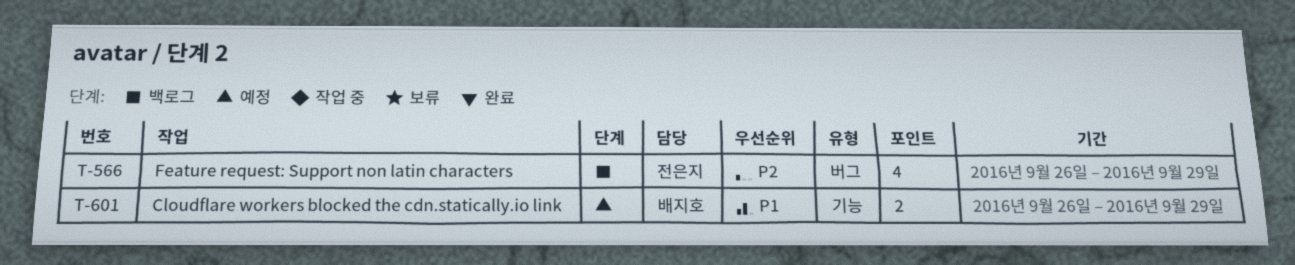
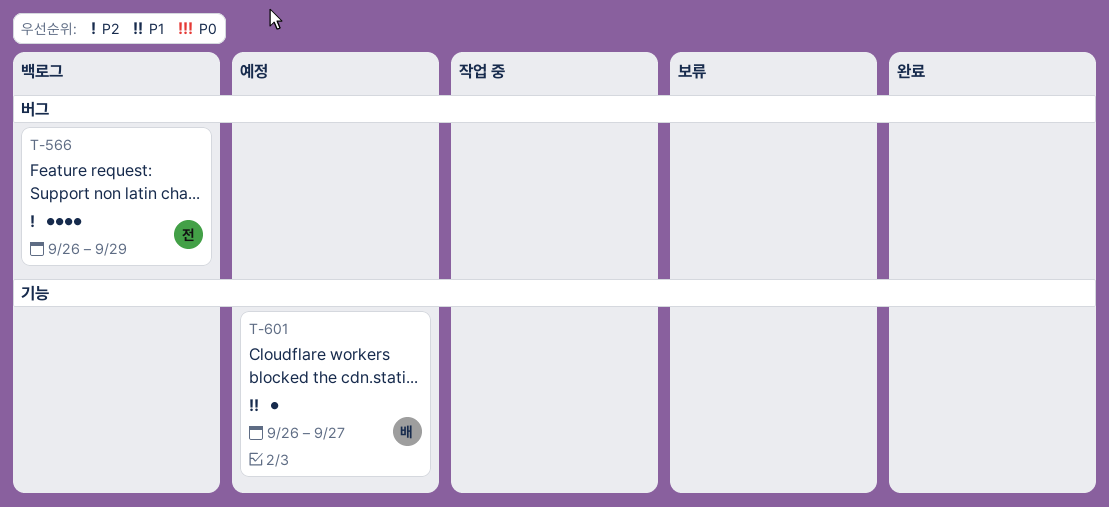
T-601, estimate: 2 -> 1
T-601, due: Sep 29 -> Sep 27

